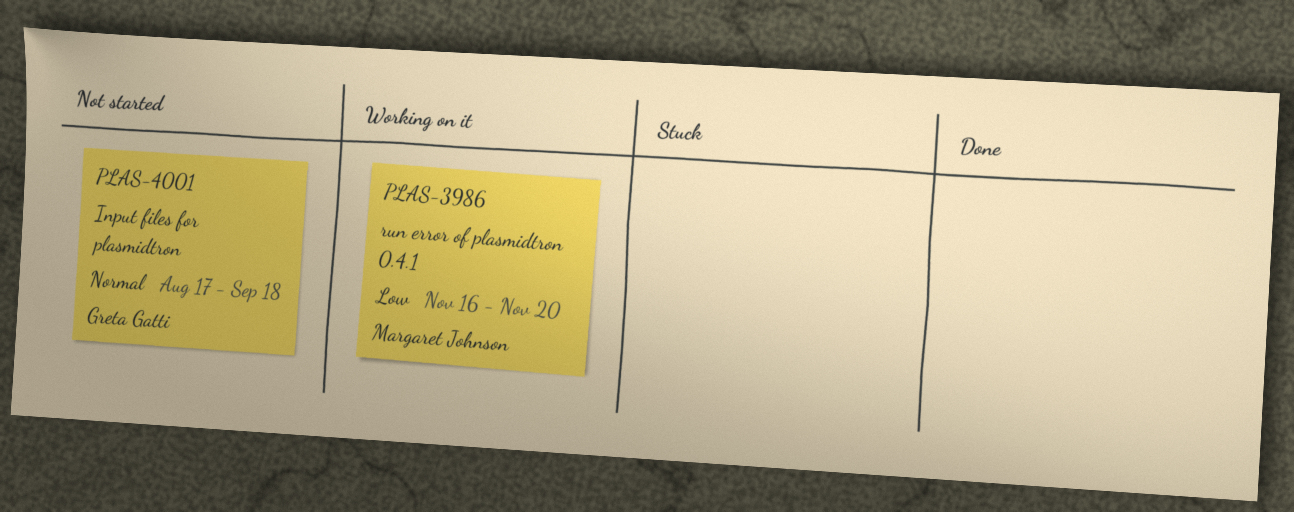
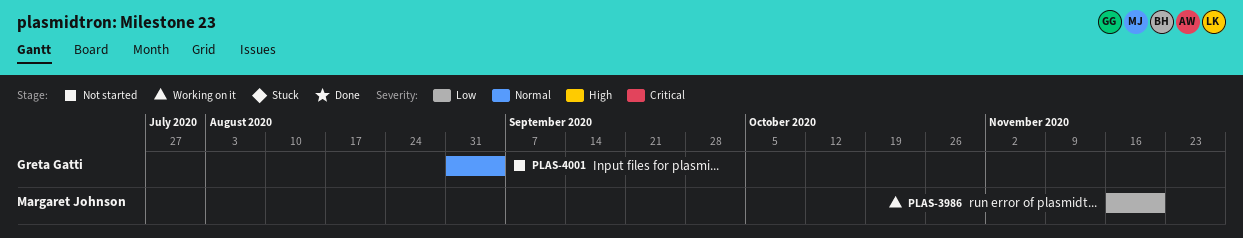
PLAS-4001, start: Aug 17 -> Aug 31
PLAS-4001, due: Sep 18 -> Sep 4

